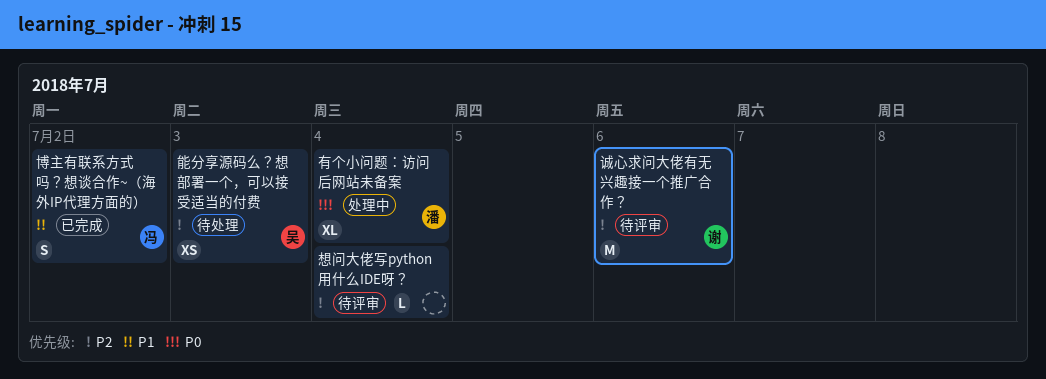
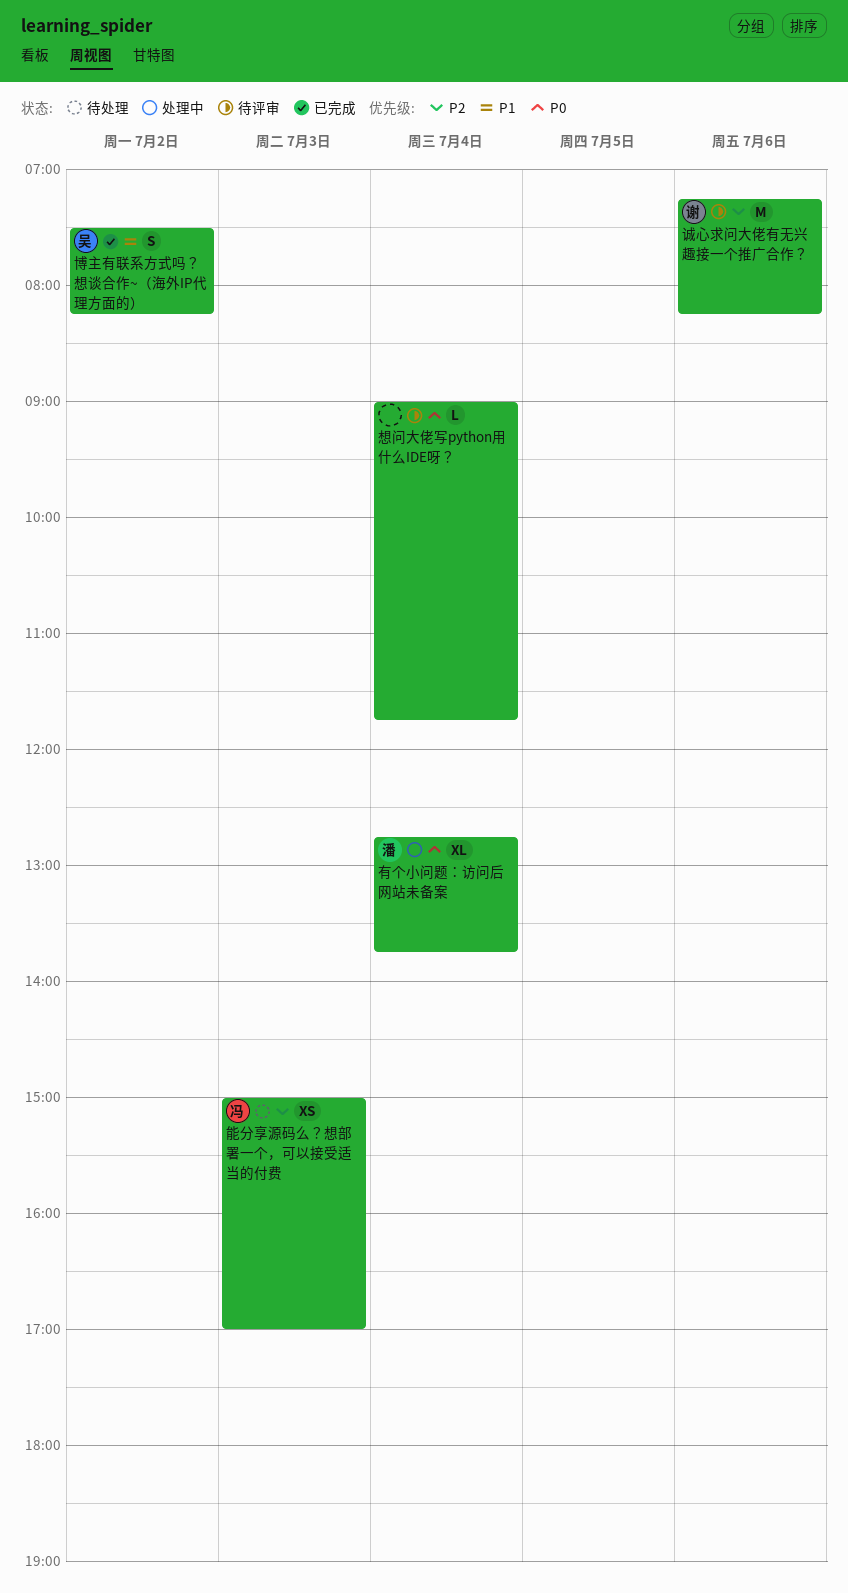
博主有联系方式吗？想谈合作~（海外IP代理方面的）, owner: 冯 -> 吴
想问大佬写python用什么IDE呀？, priority: P2 -> P0
能分享源码么？想部署一个，可以接受适当的付费, owner: 吴 -> 冯

